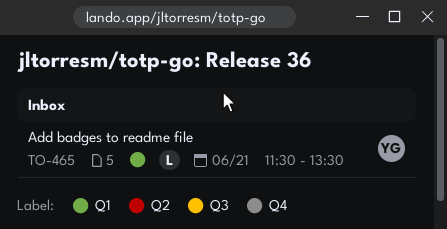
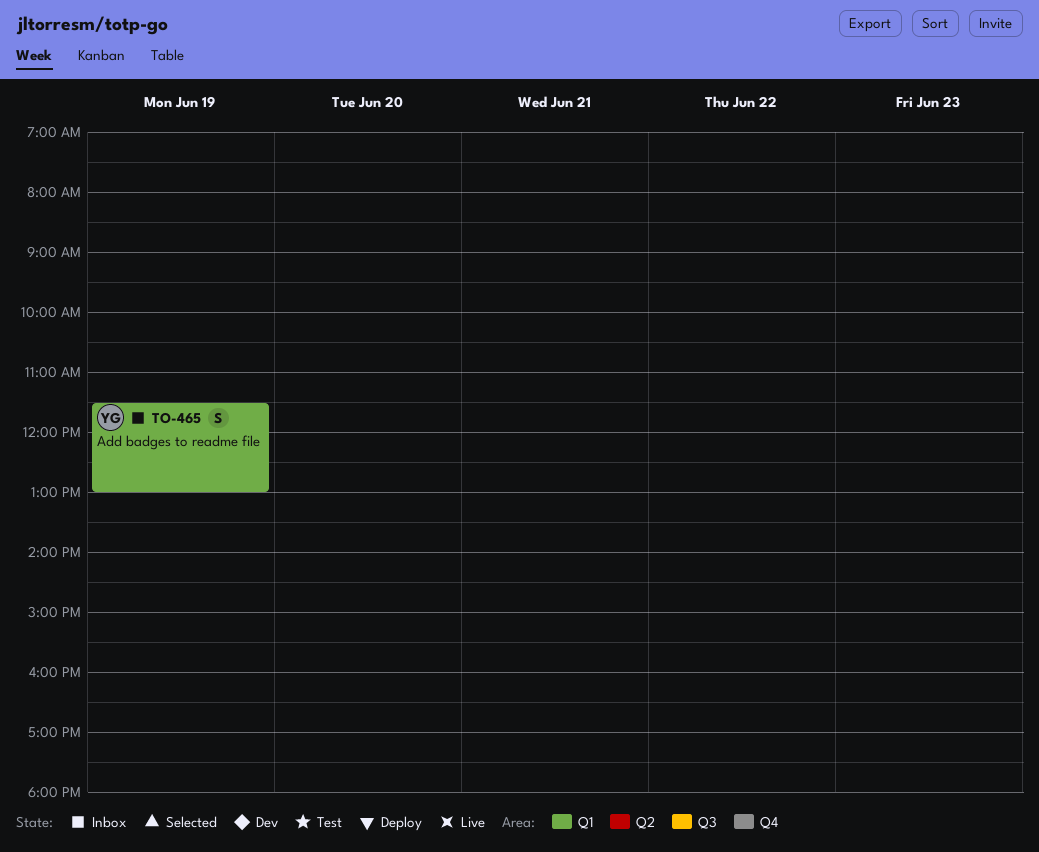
TO-465, estimate: L -> S
TO-465, day: Jun 21 -> Jun 19
TO-465, ends: 13:30 -> 13:00

